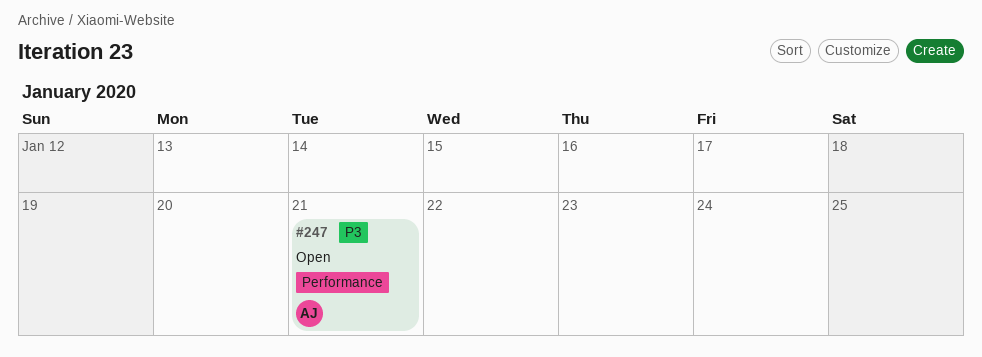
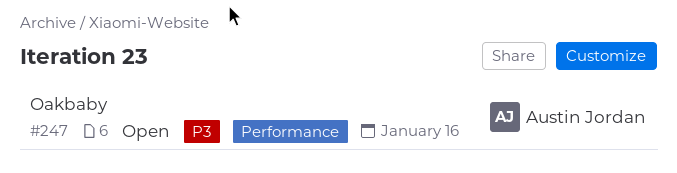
#247, due: Jan 21 -> Jan 16

